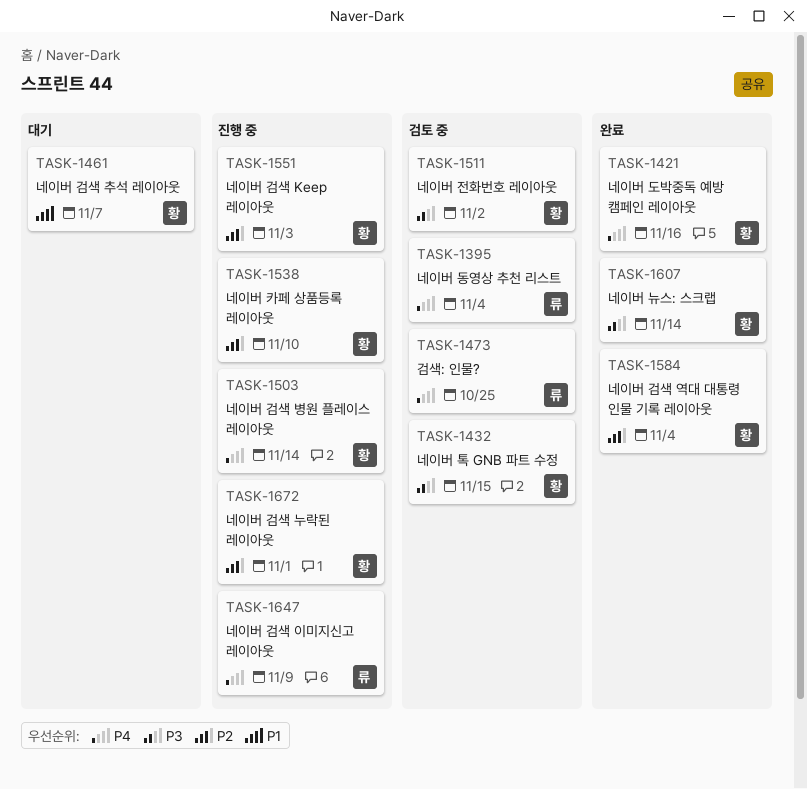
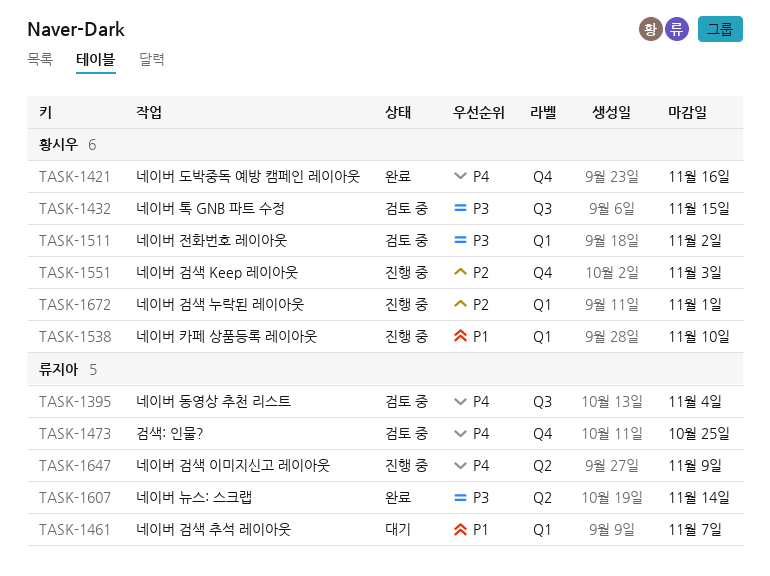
TASK-1461, owner: 황시우 -> 류지아
TASK-1503: present -> none
TASK-1538, priority: P2 -> P1
TASK-1584: present -> none
TASK-1607, owner: 황시우 -> 류지아

